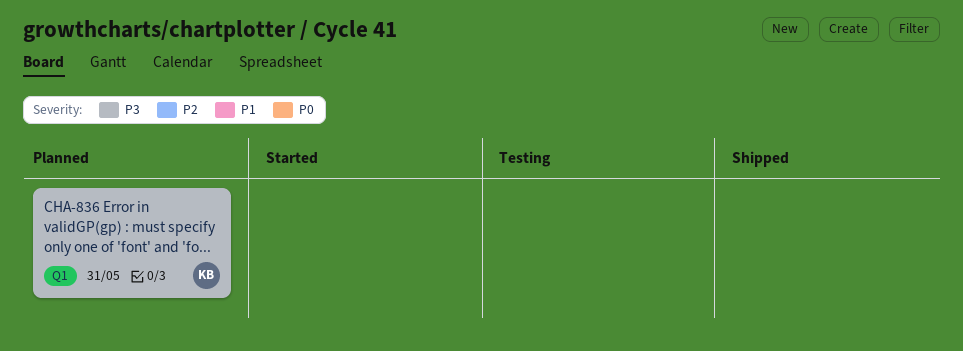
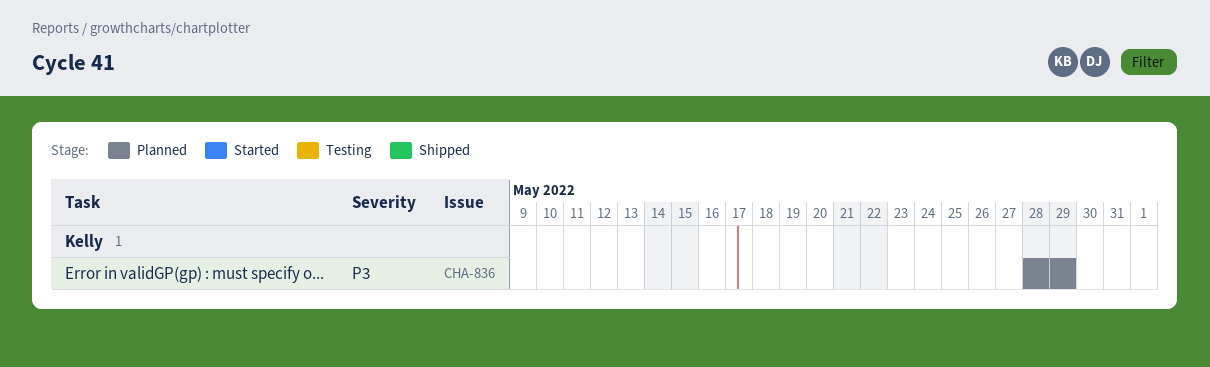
CHA-836, due: May 31 -> May 29

